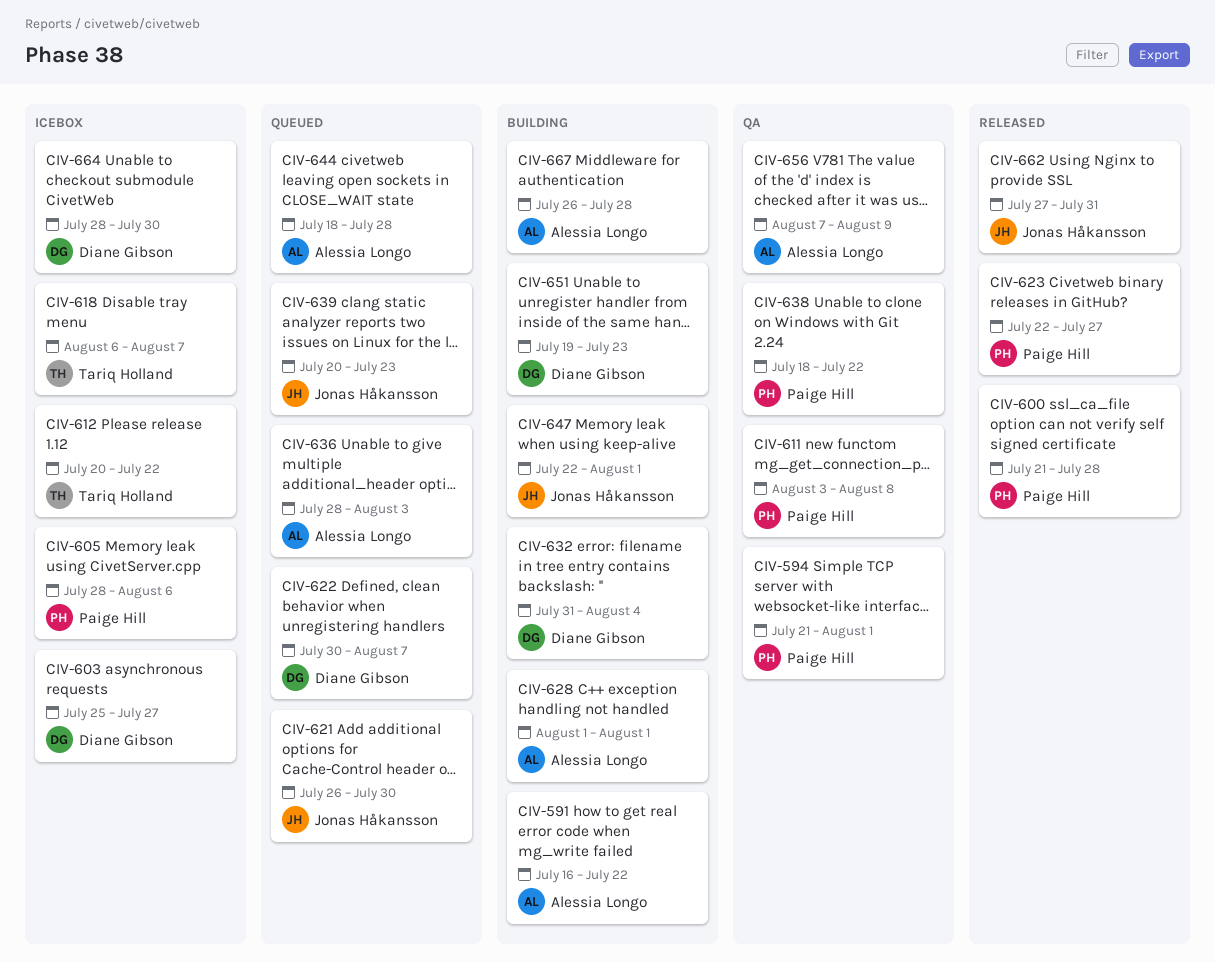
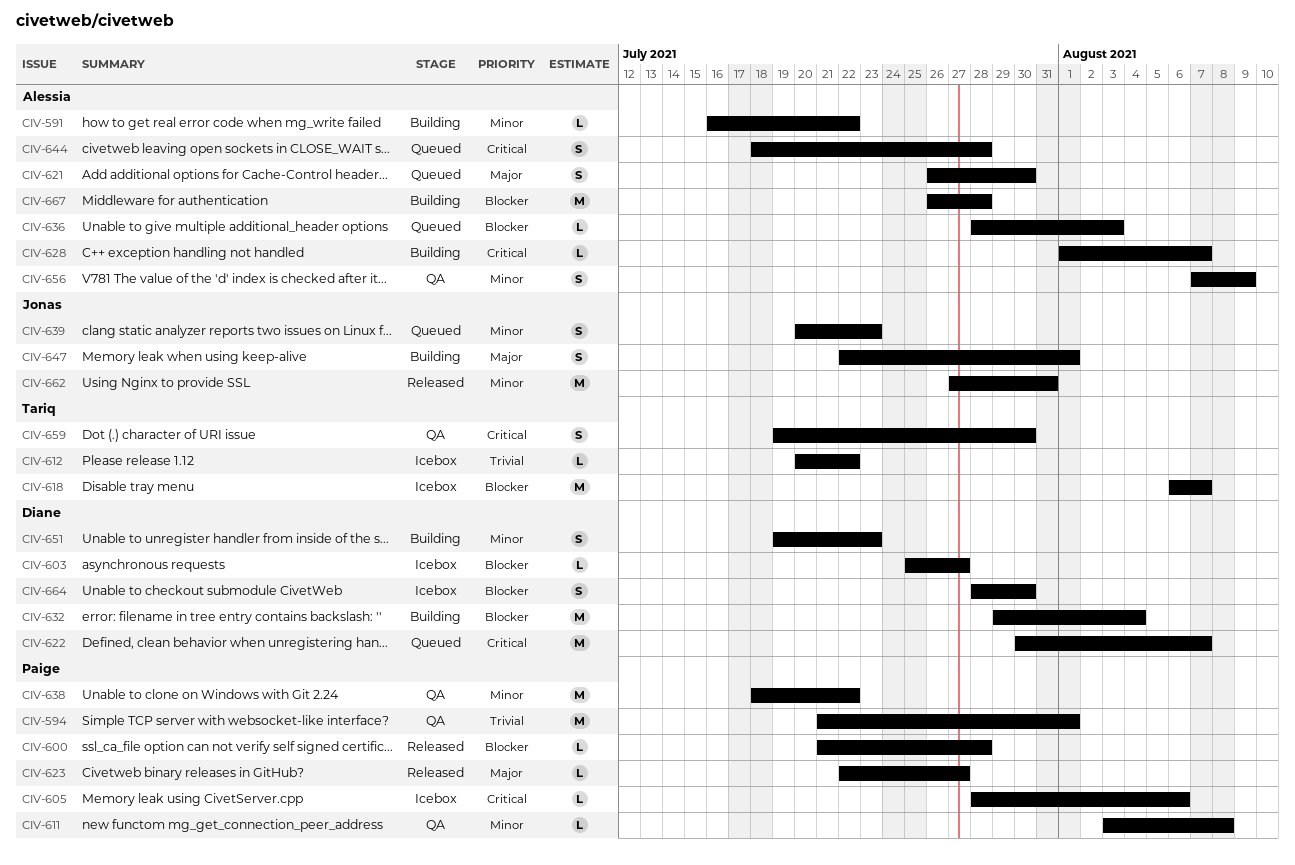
CIV-621, owner: Jonas Håkansson -> Alessia Longo
CIV-628, due: Aug 1 -> Aug 7
CIV-632, start: Jul 31 -> Jul 29
CIV-659: none -> present

